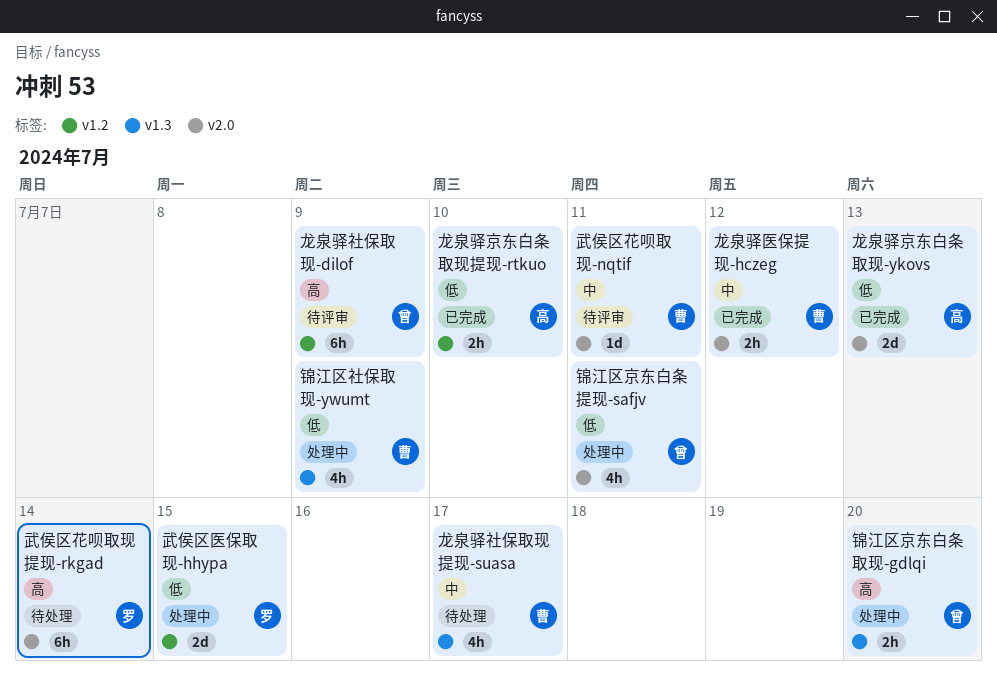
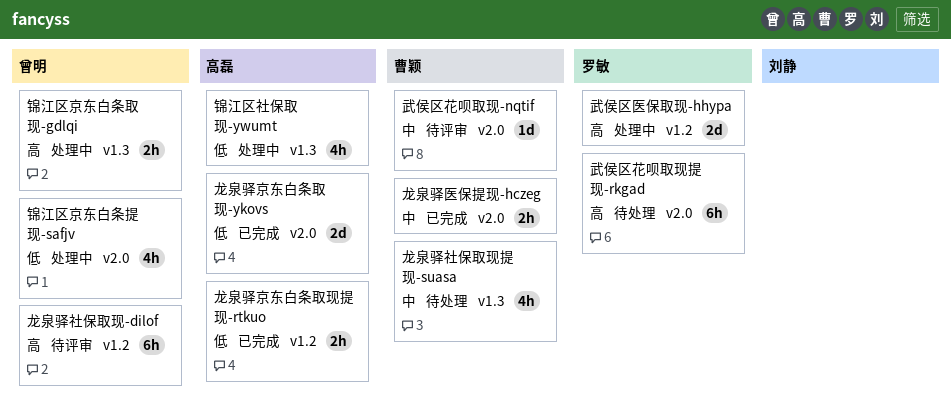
武侯区医保取现-hhypa, priority: 低 -> 高
锦江区社保取现-ywumt, owner: 曹颖 -> 高磊

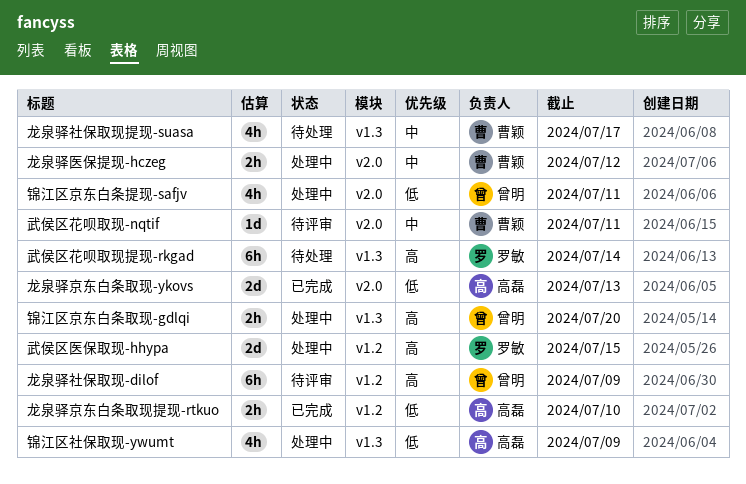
武侯区花呗取现提现-rkgad, label: v2.0 -> v1.3
龙泉驿医保提现-hczeg, status: 已完成 -> 处理中

